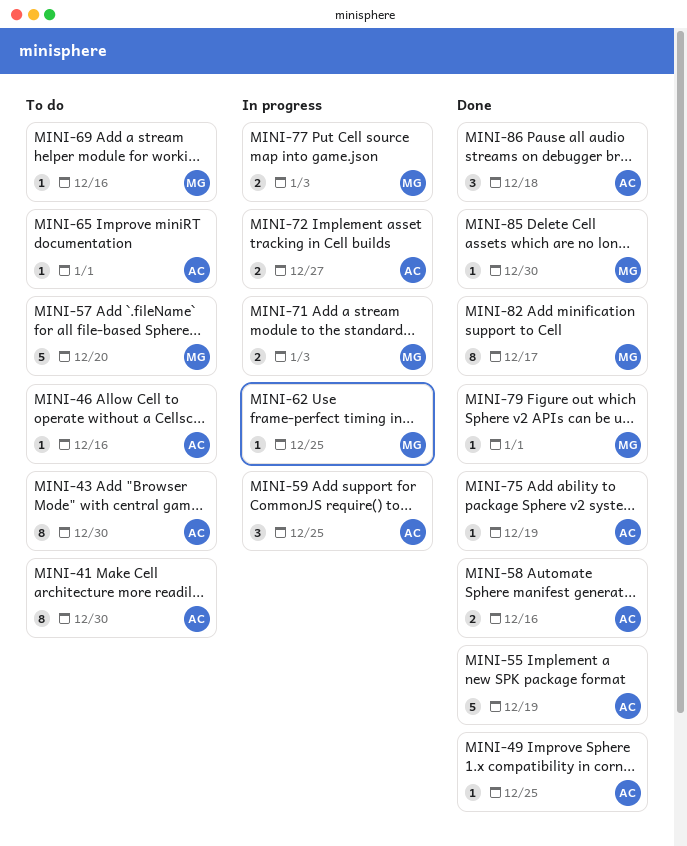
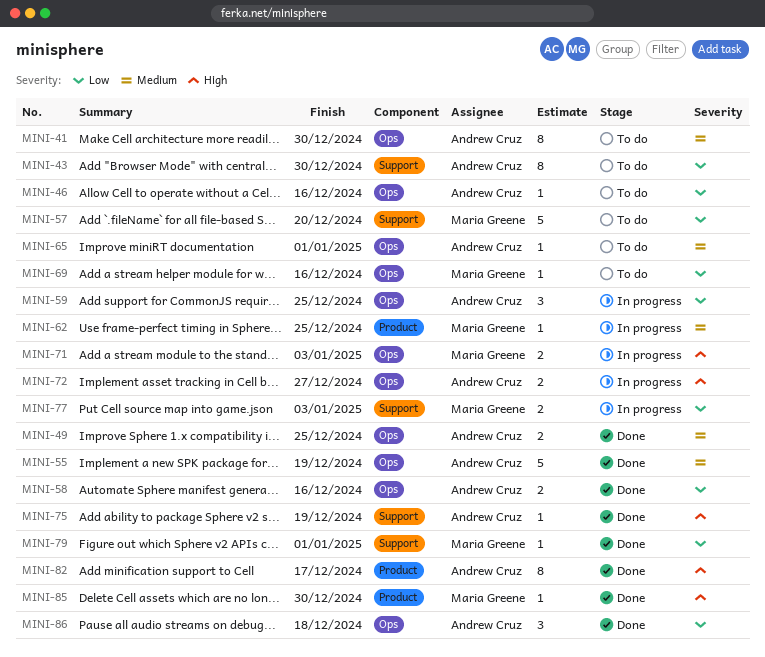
MINI-49, estimate: 1 -> 2
MINI-82, owner: Maria Greene -> Andrew Cruz

